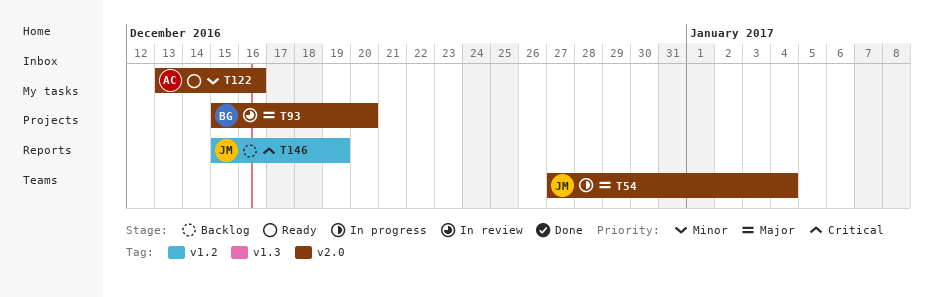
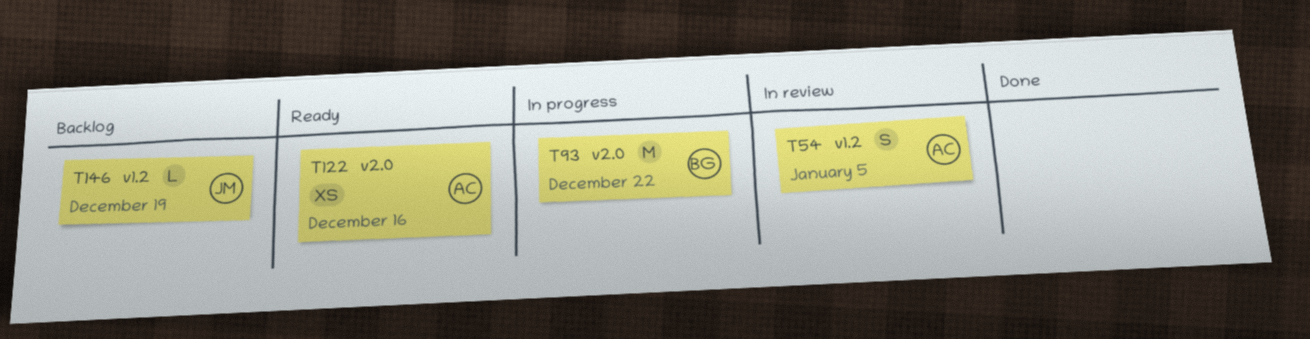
T54, status: In progress -> In review
T54, owner: JM -> AC
T54, label: v2.0 -> v1.2
T54, due: Jan 4 -> Jan 5
T93, status: In review -> In progress
T93, due: Dec 20 -> Dec 22

